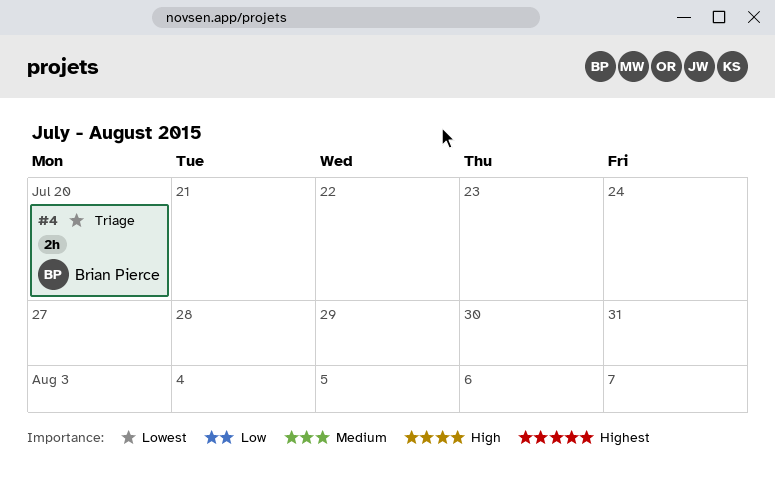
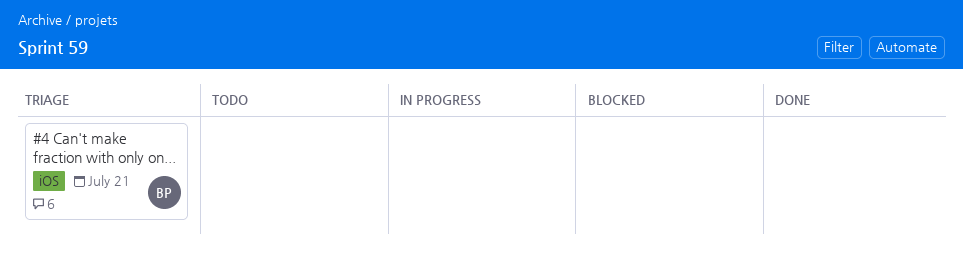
#4, due: Jul 20 -> Jul 21

